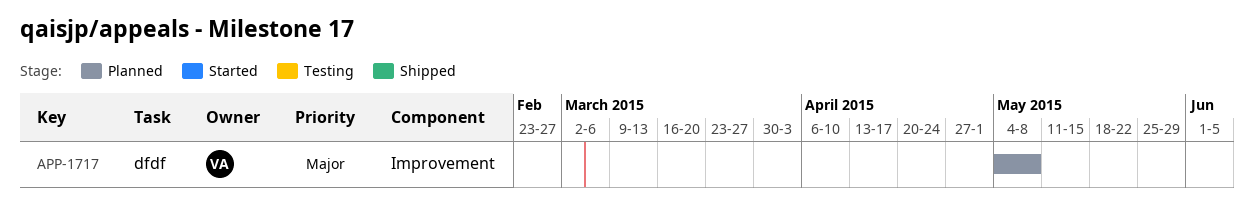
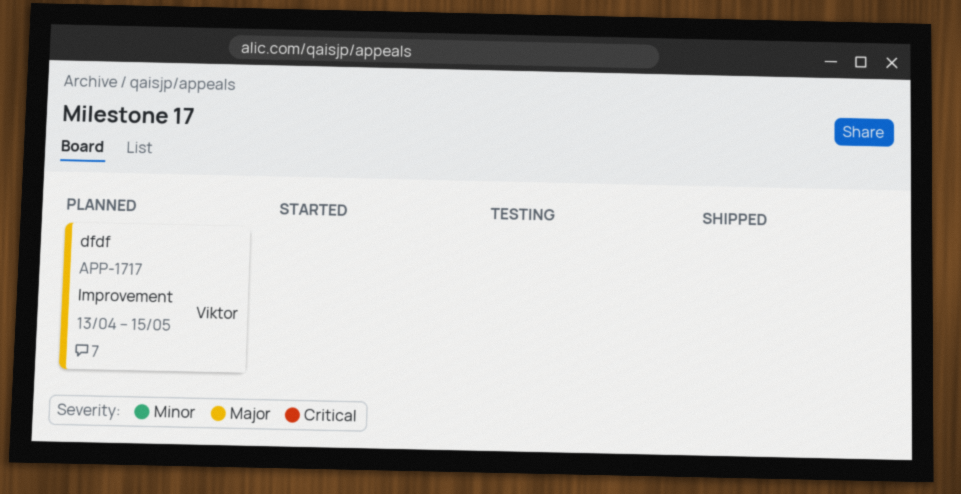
APP-1717, start: May 4 -> Apr 13
APP-1717, due: May 8 -> May 15

